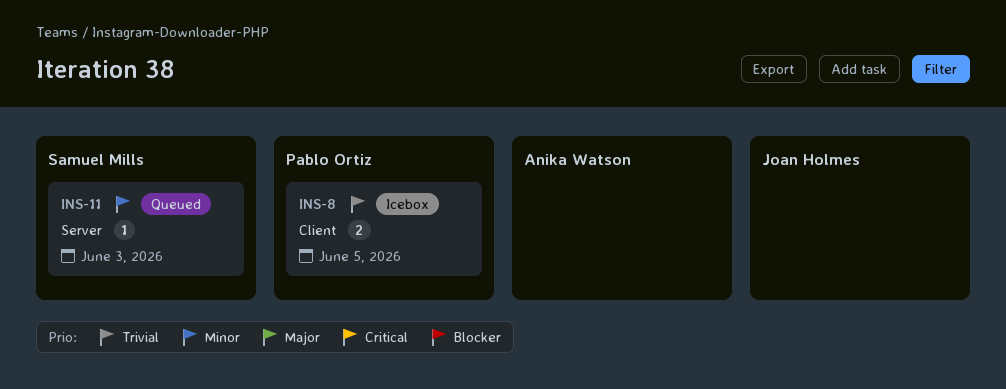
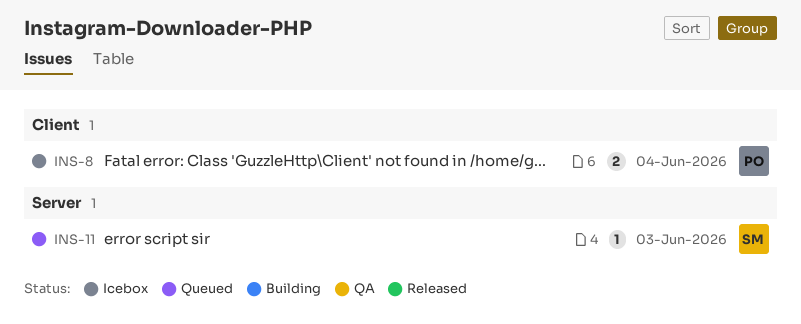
INS-8, due: Jun 5 -> Jun 4

